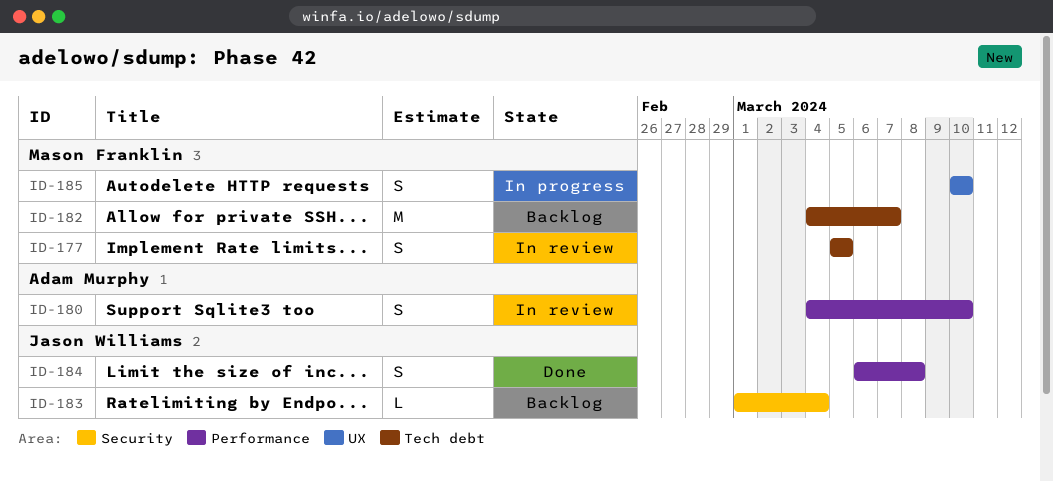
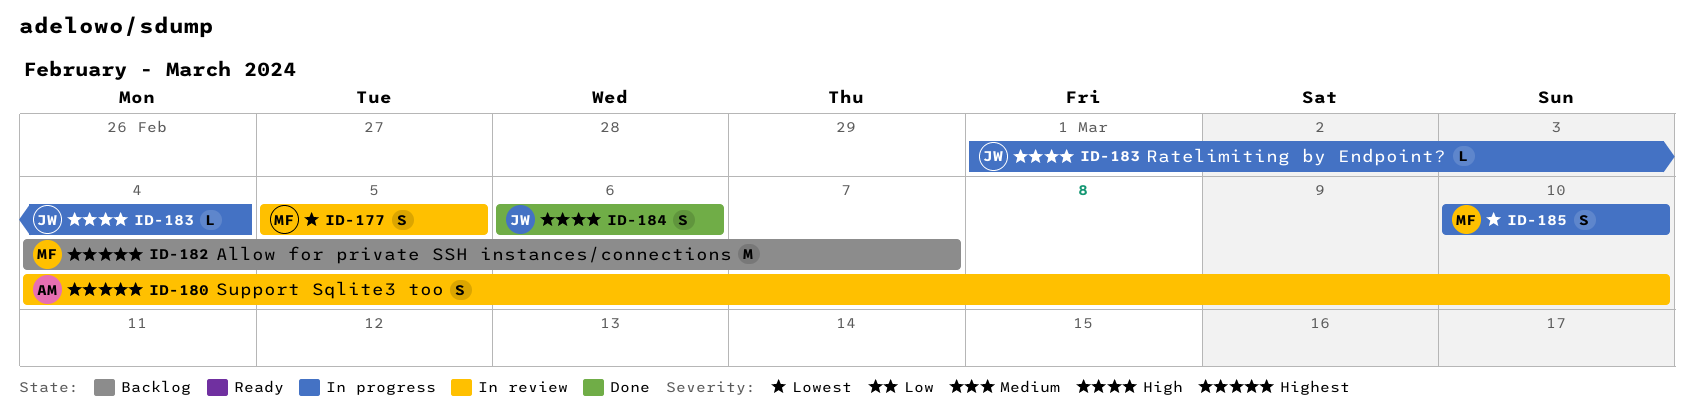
ID-183, status: Backlog -> In progress
ID-184, due: Mar 8 -> Mar 6

